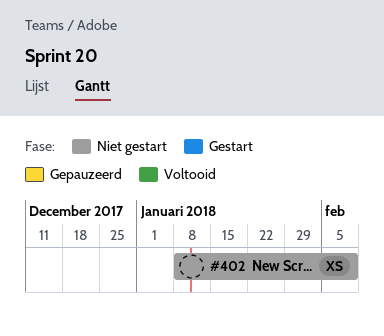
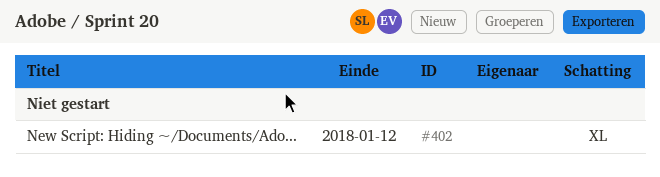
#402, estimate: XS -> XL
#402, due: Feb 9 -> Jan 12

